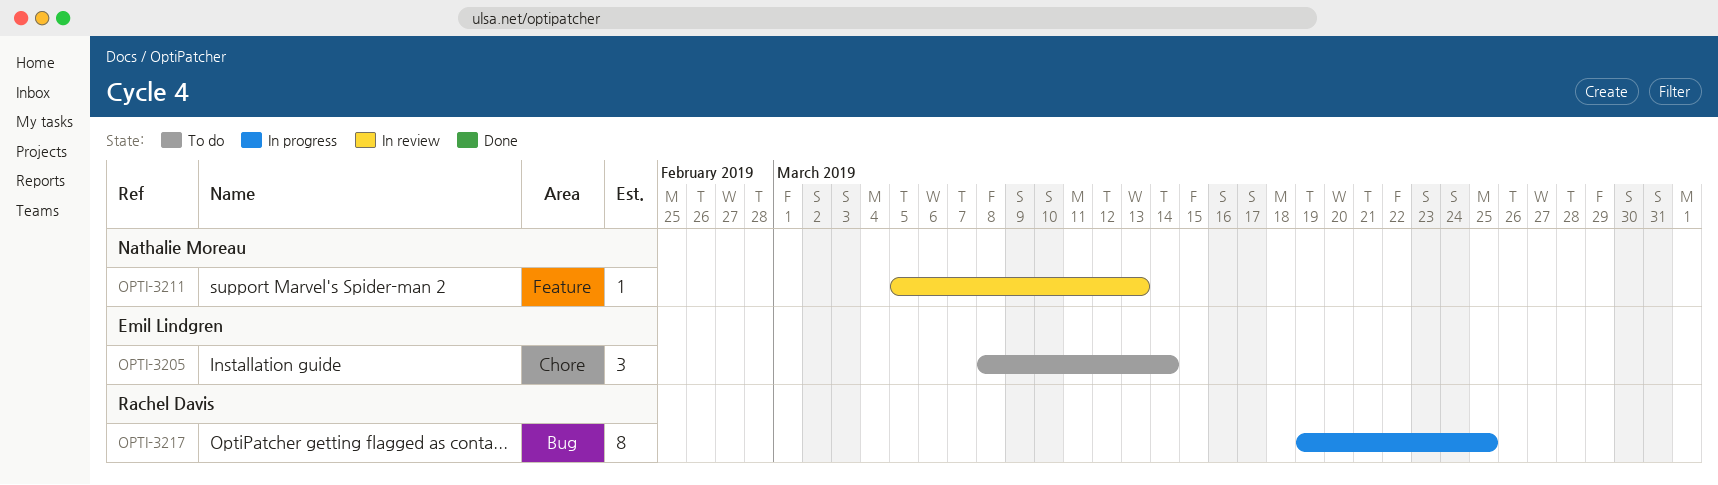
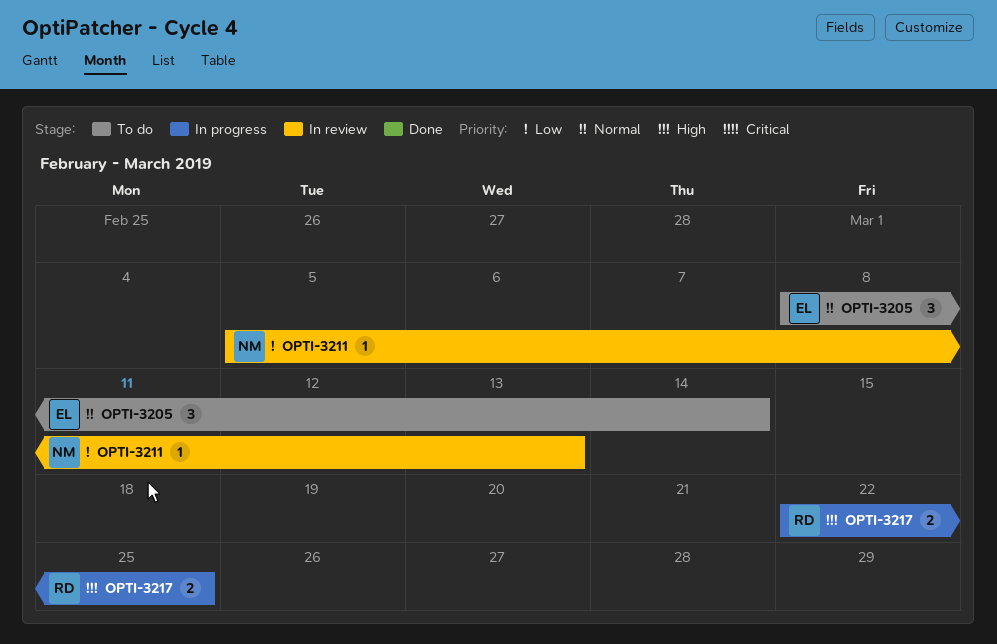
OPTI-3217, estimate: 8 -> 2
OPTI-3217, start: Mar 19 -> Mar 22

